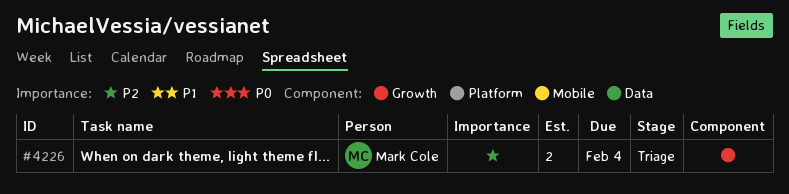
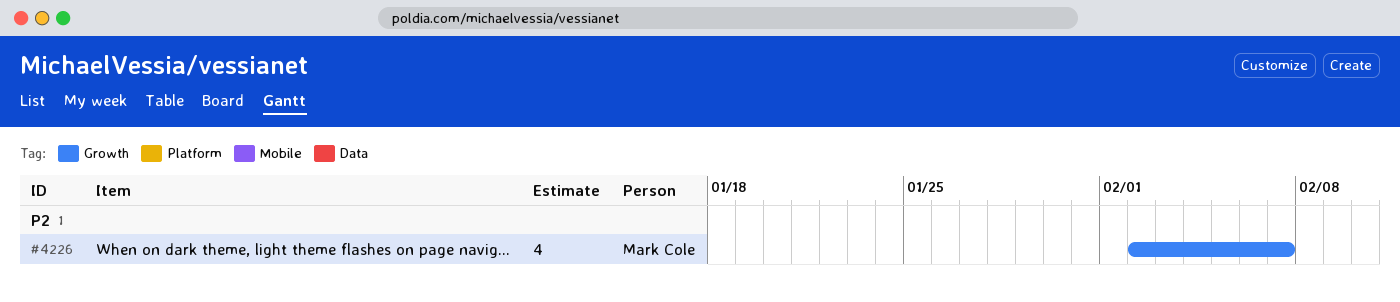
#4226, estimate: 2 -> 4
#4226, due: Feb 4 -> Feb 7

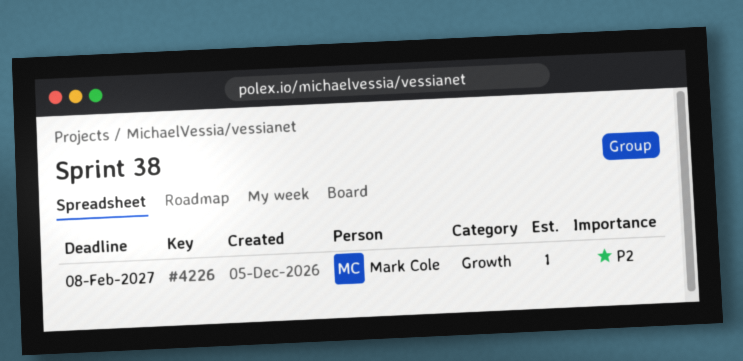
#4226, estimate: 4 -> 1
#4226, due: Feb 7 -> Feb 8

